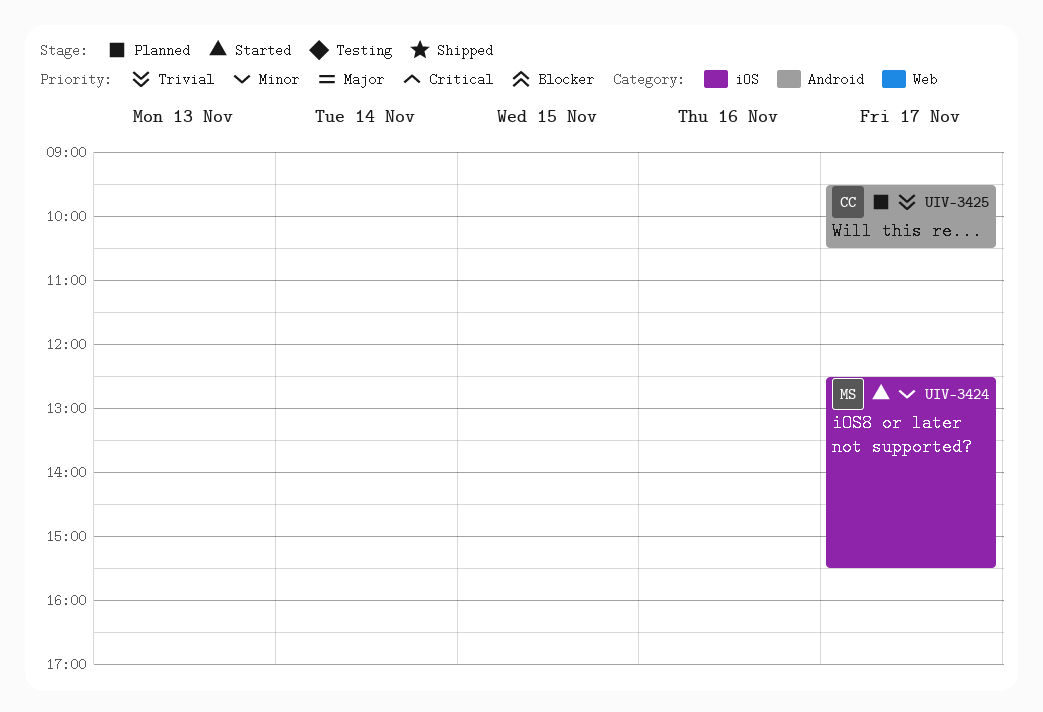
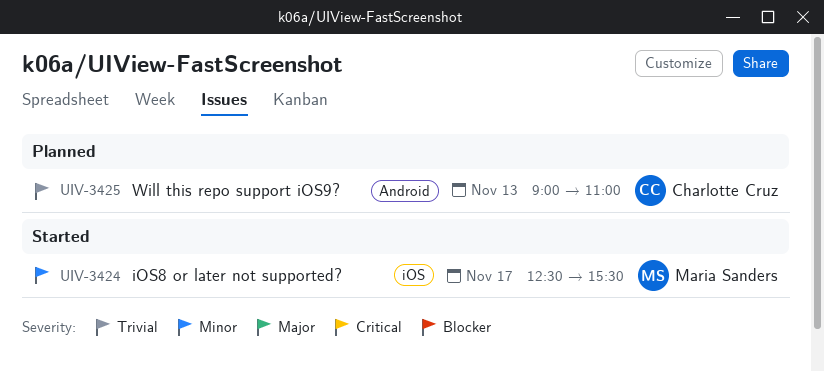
UIV-3425, day: Nov 17 -> Nov 13
UIV-3425, begins: 09:30 -> 09:00
UIV-3425, ends: 10:30 -> 11:00

